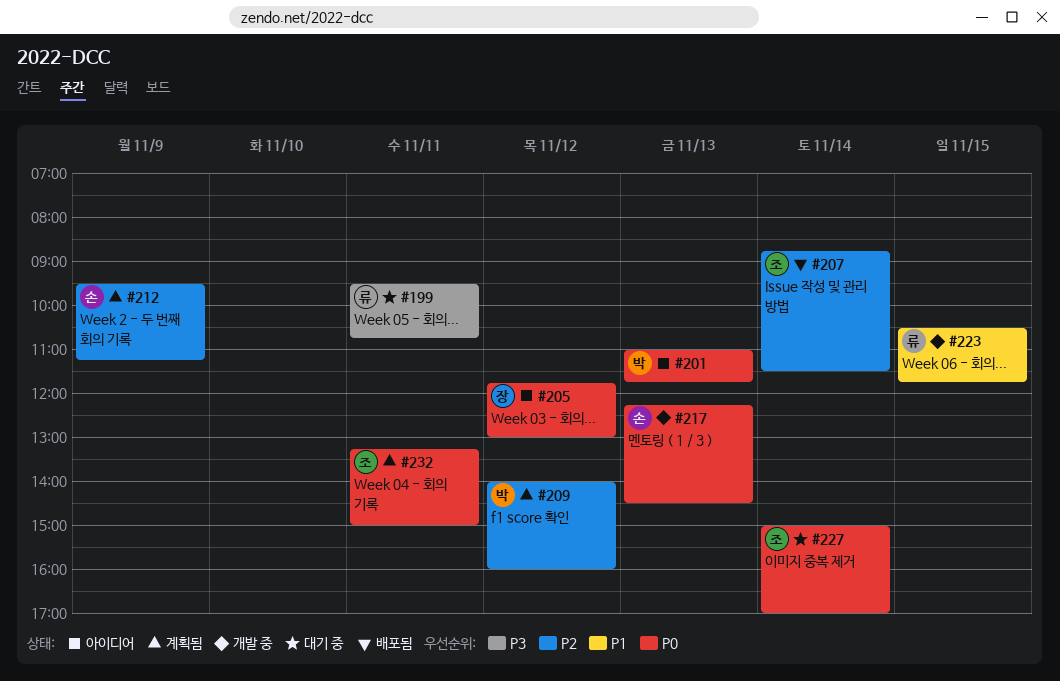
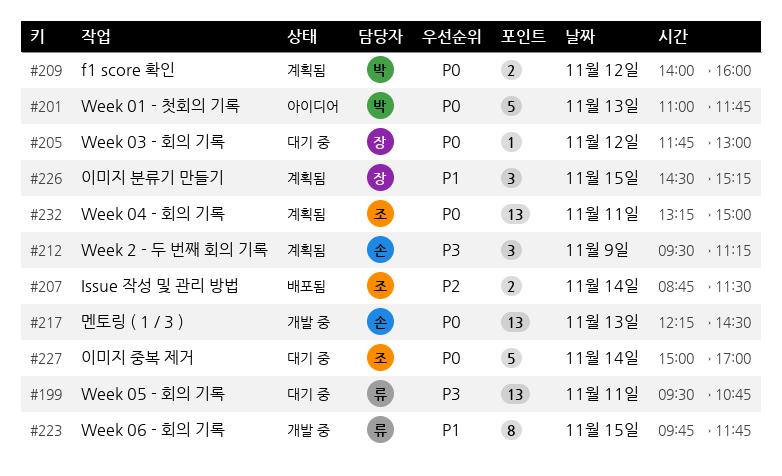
#205, status: 아이디어 -> 대기 중
#209, priority: P2 -> P0
#212, priority: P2 -> P3
#223, begins: 10:30 -> 09:45
#226: none -> present

